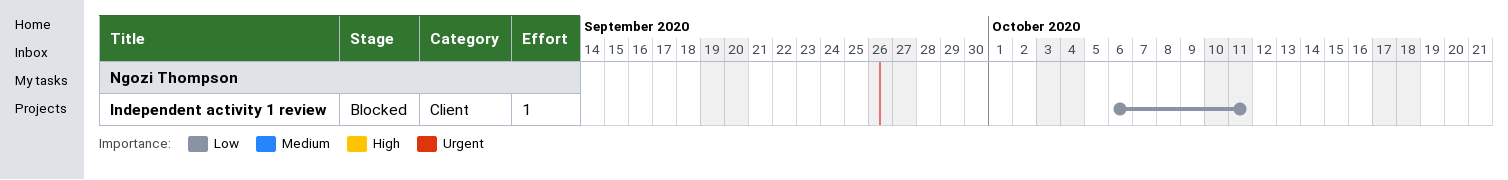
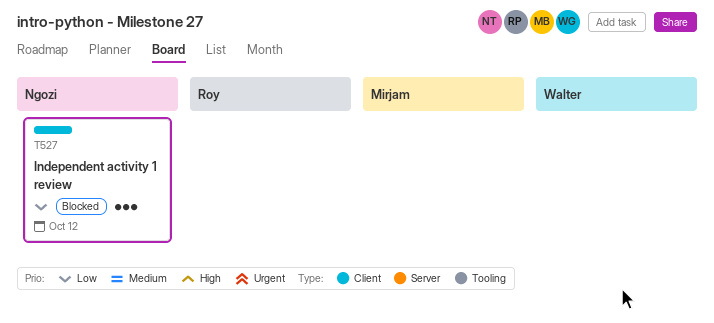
Independent activity 1 review, estimate: 1 -> 3
Independent activity 1 review, due: Oct 11 -> Oct 12

